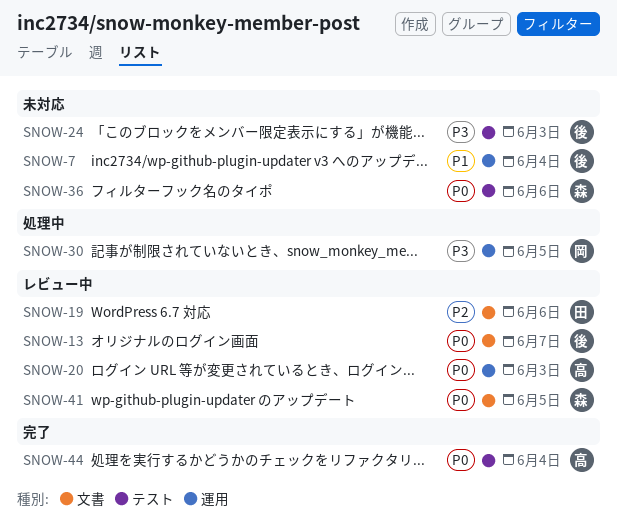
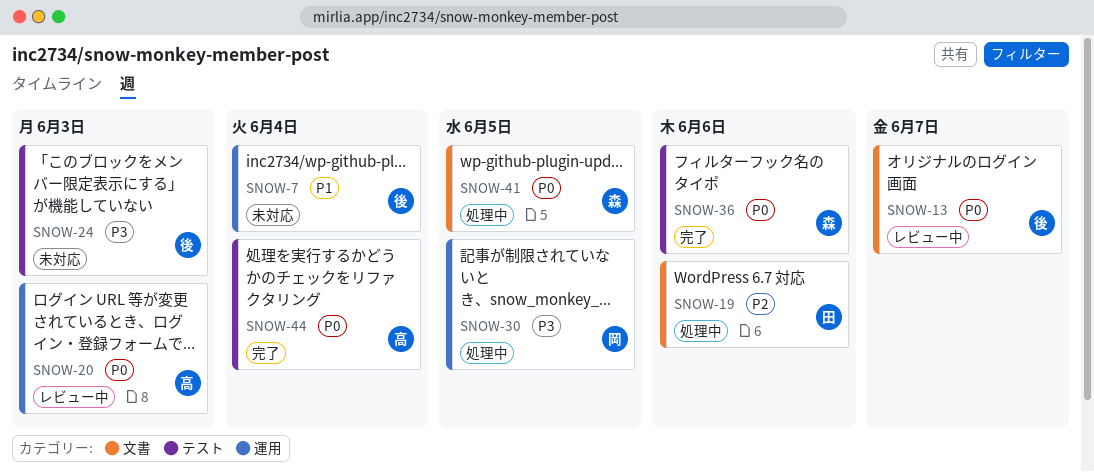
SNOW-19, status: レビュー中 -> 処理中
SNOW-36, status: 未対応 -> 完了
SNOW-41, status: レビュー中 -> 処理中

